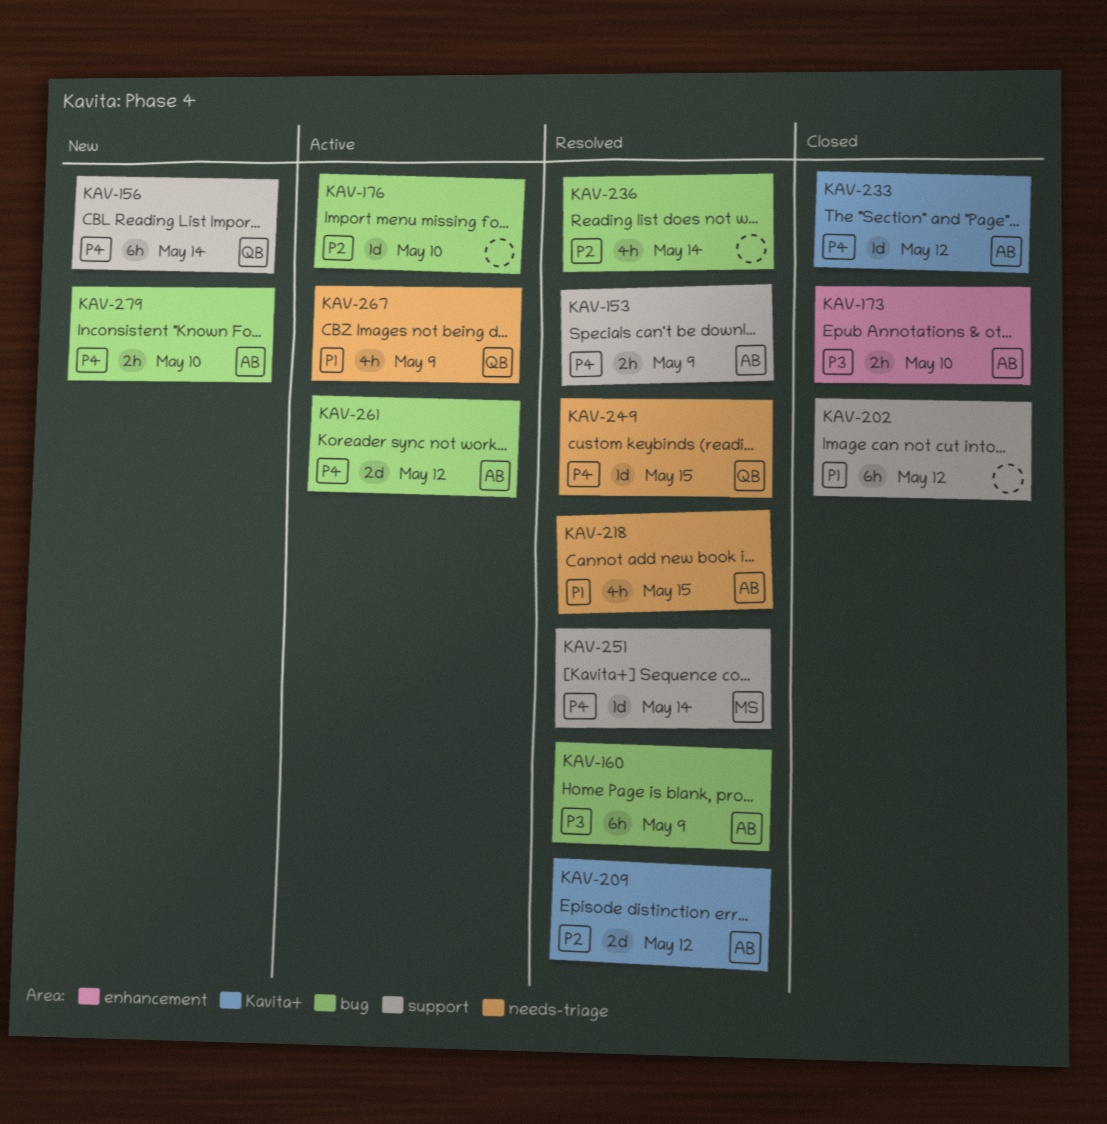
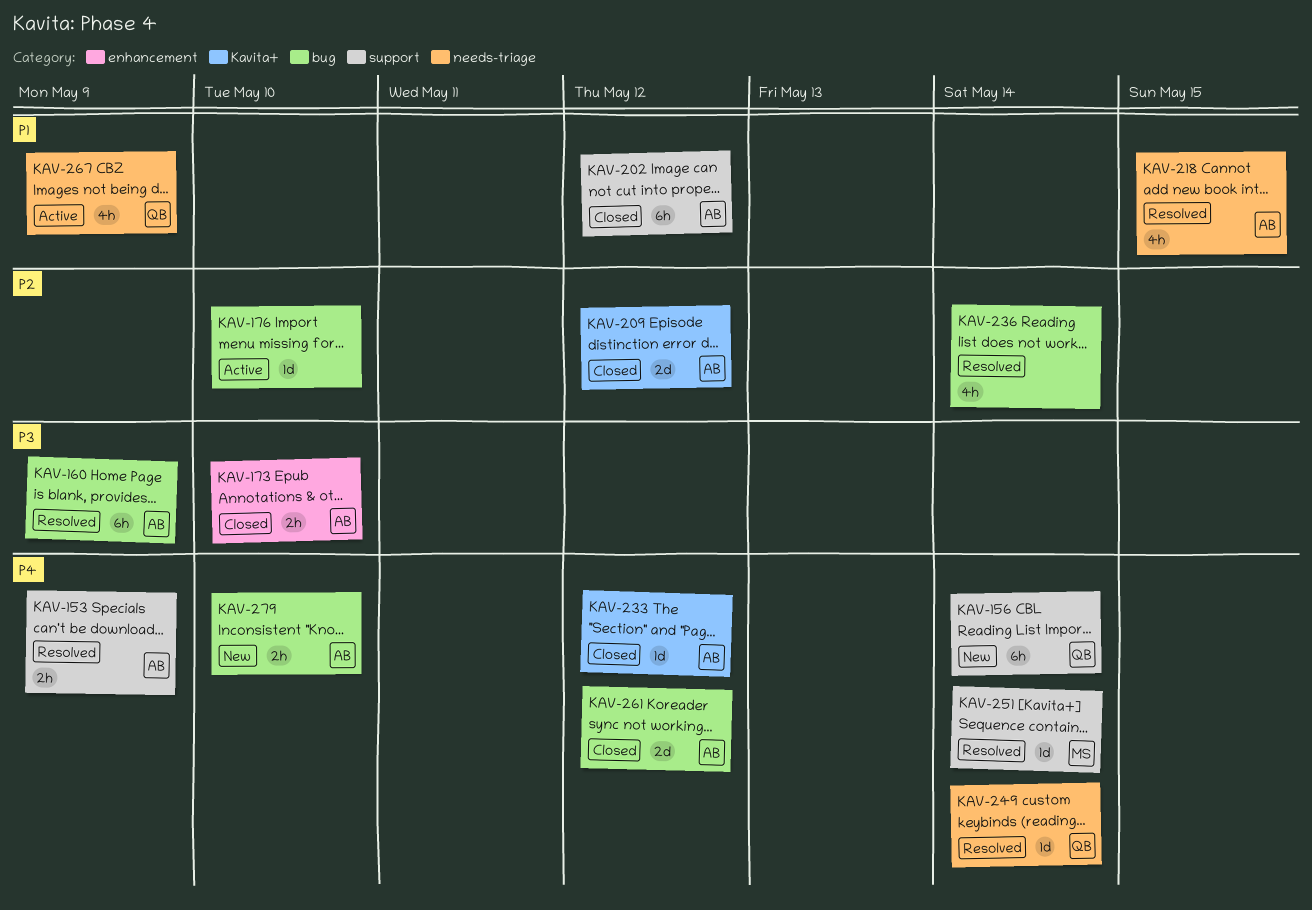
KAV-202, owner: none -> AB
KAV-209, status: Resolved -> Closed
KAV-249, due: May 15 -> May 14
KAV-261, status: Active -> Closed

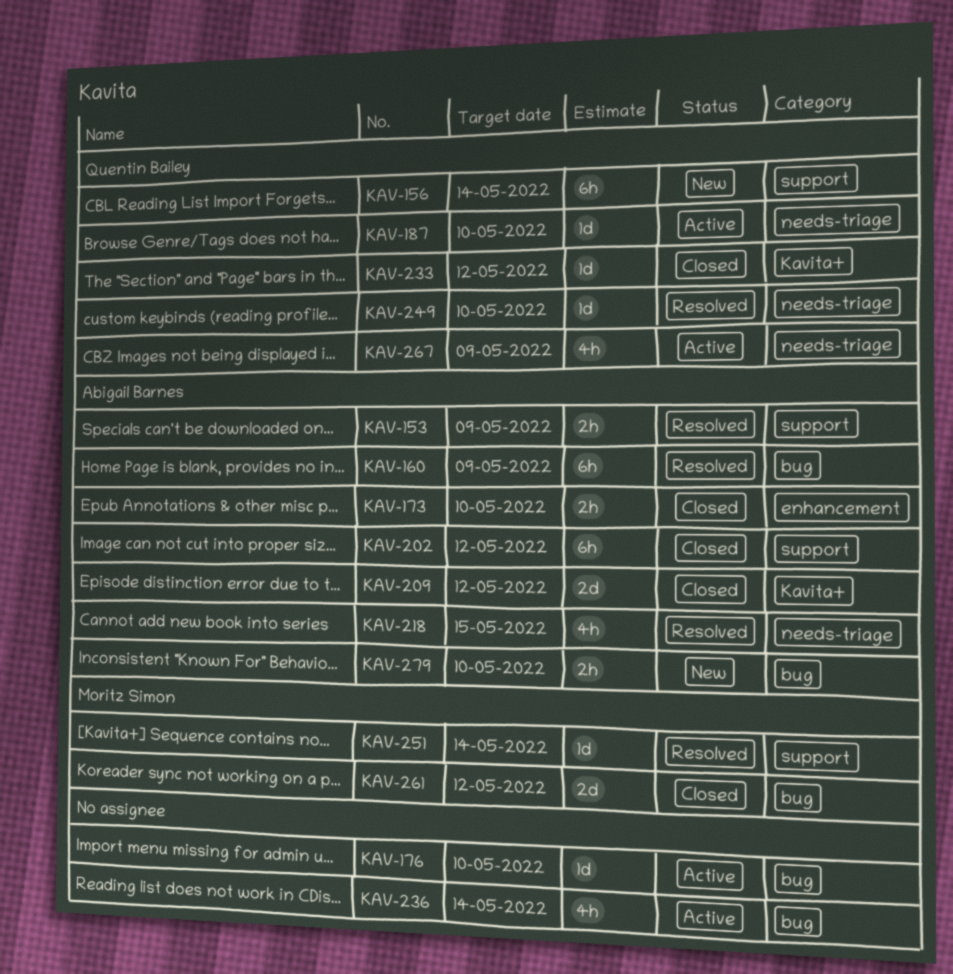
KAV-187: none -> present
KAV-233, owner: Abigail Barnes -> Quentin Bailey
KAV-236, status: Resolved -> Active
KAV-249, due: May 14 -> May 10
KAV-261, owner: Abigail Barnes -> Moritz Simon

